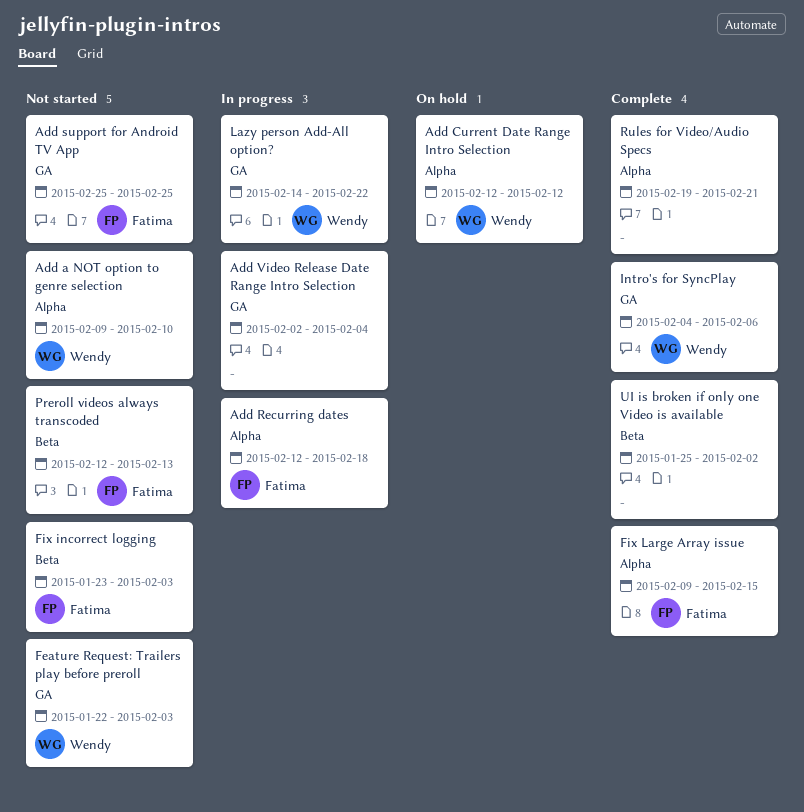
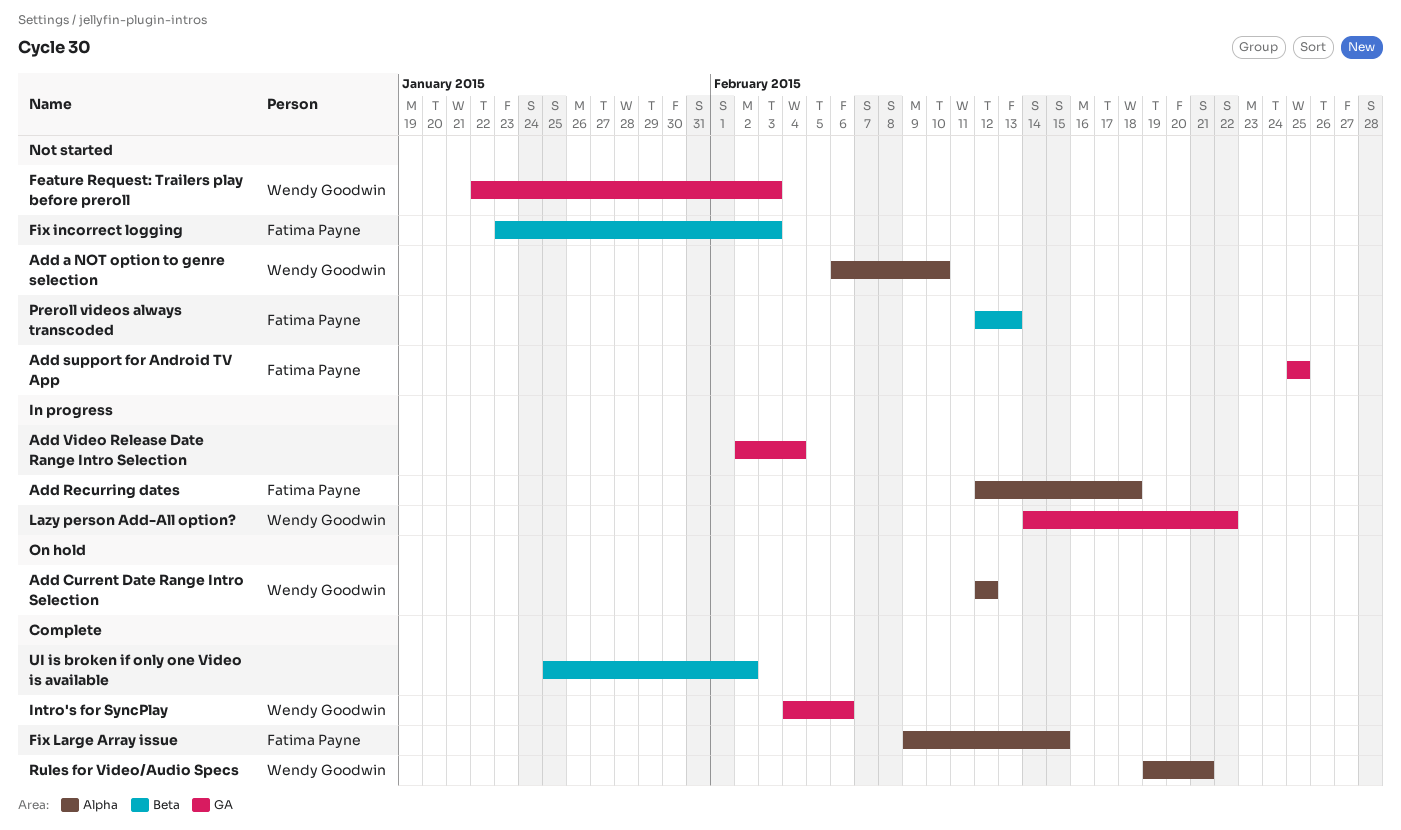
Add a NOT option to genre selection, start: Feb 9 -> Feb 6
Rules for Video/Audio Specs, owner: none -> Wendy Goodwin

